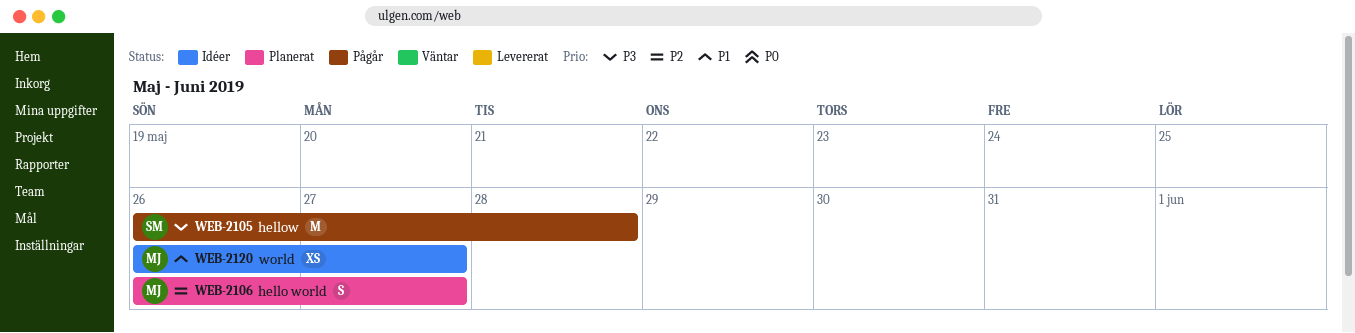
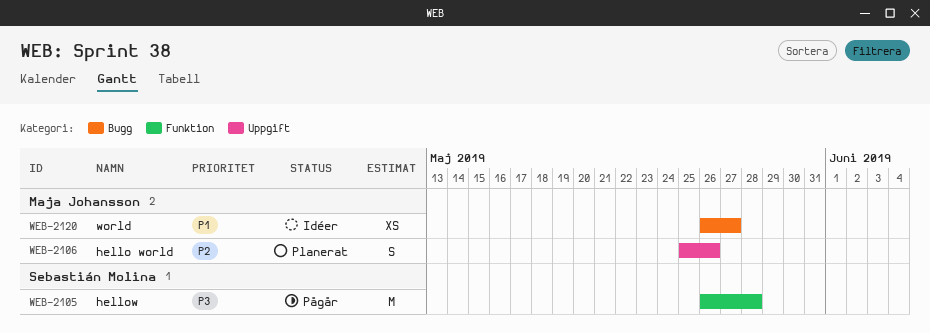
WEB-2106, start: May 26 -> May 25
WEB-2106, due: May 27 -> May 26

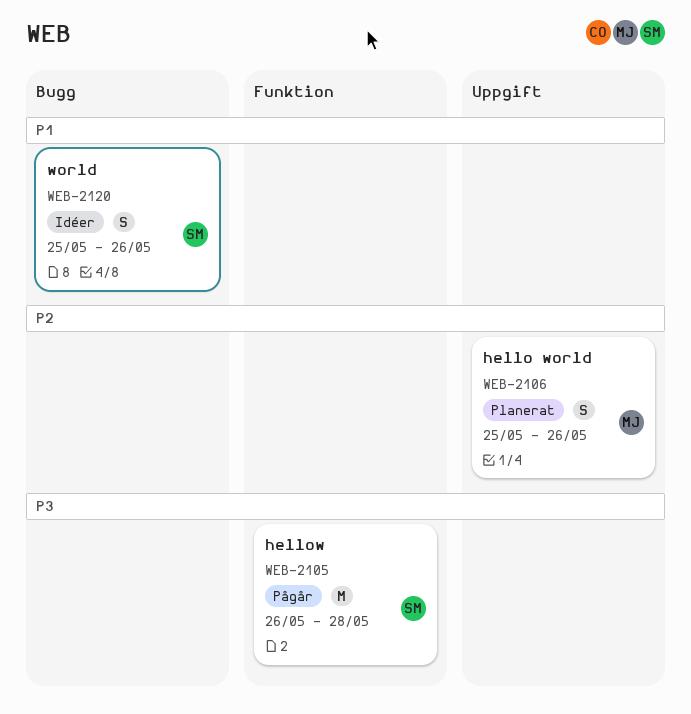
WEB-2120, owner: Maja Johansson -> Sebastián Molina
WEB-2120, estimate: XS -> S
WEB-2120, start: May 26 -> May 25
WEB-2120, due: May 27 -> May 26

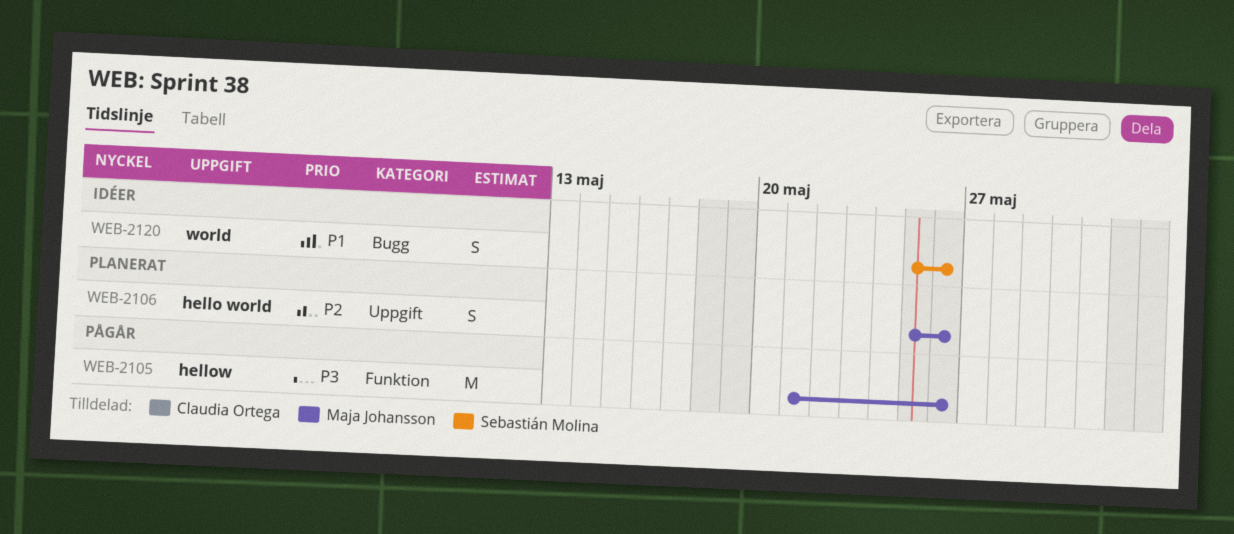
WEB-2105, owner: Sebastián Molina -> Maja Johansson
WEB-2105, start: May 26 -> May 21
WEB-2105, due: May 28 -> May 26

